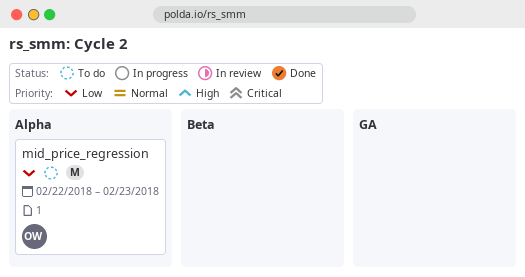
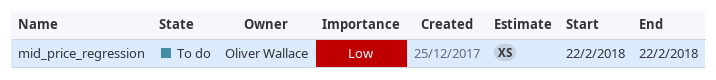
mid_price_regression, estimate: M -> XS
mid_price_regression, due: Feb 23 -> Feb 22

